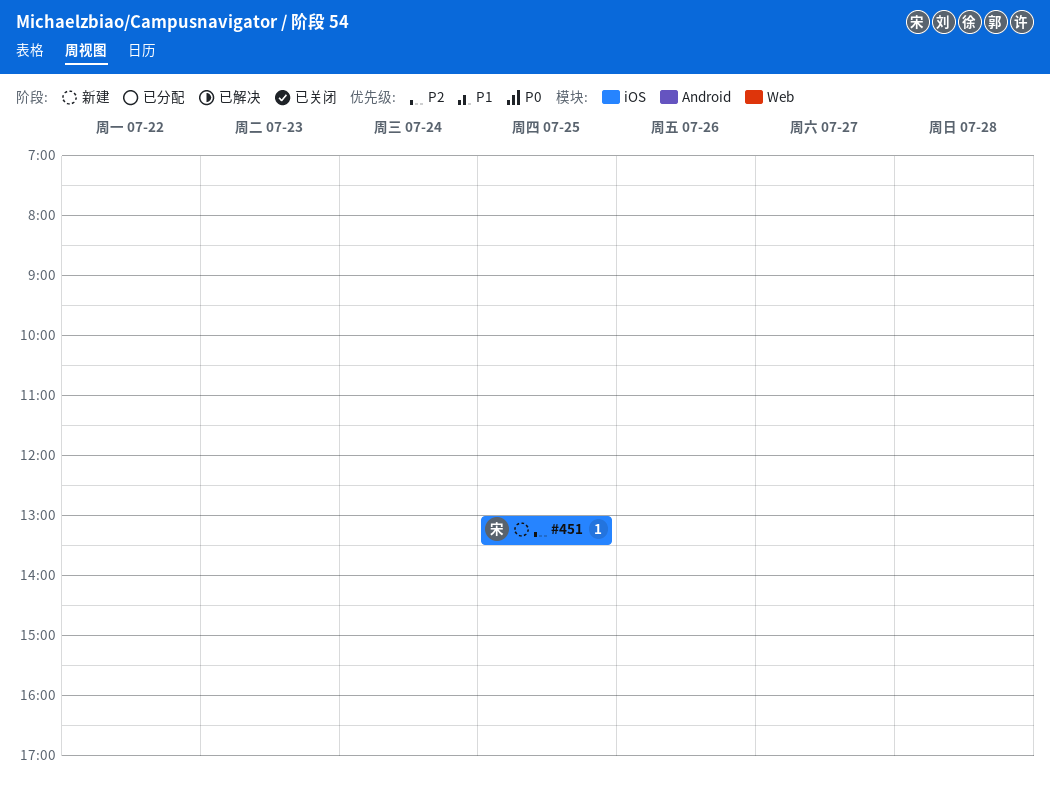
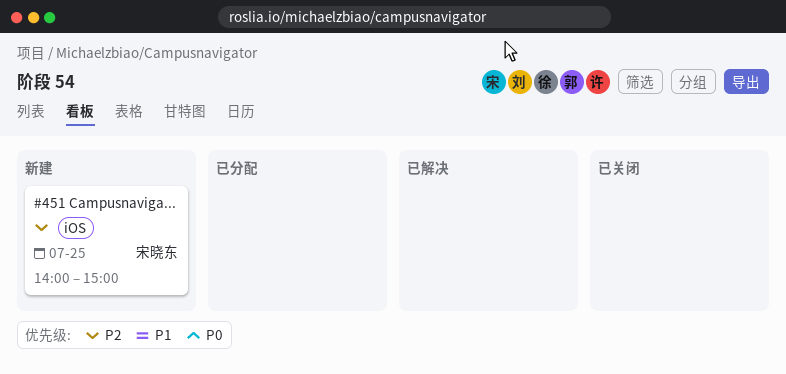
#451, begins: 13:00 -> 14:00
#451, ends: 13:30 -> 15:00

